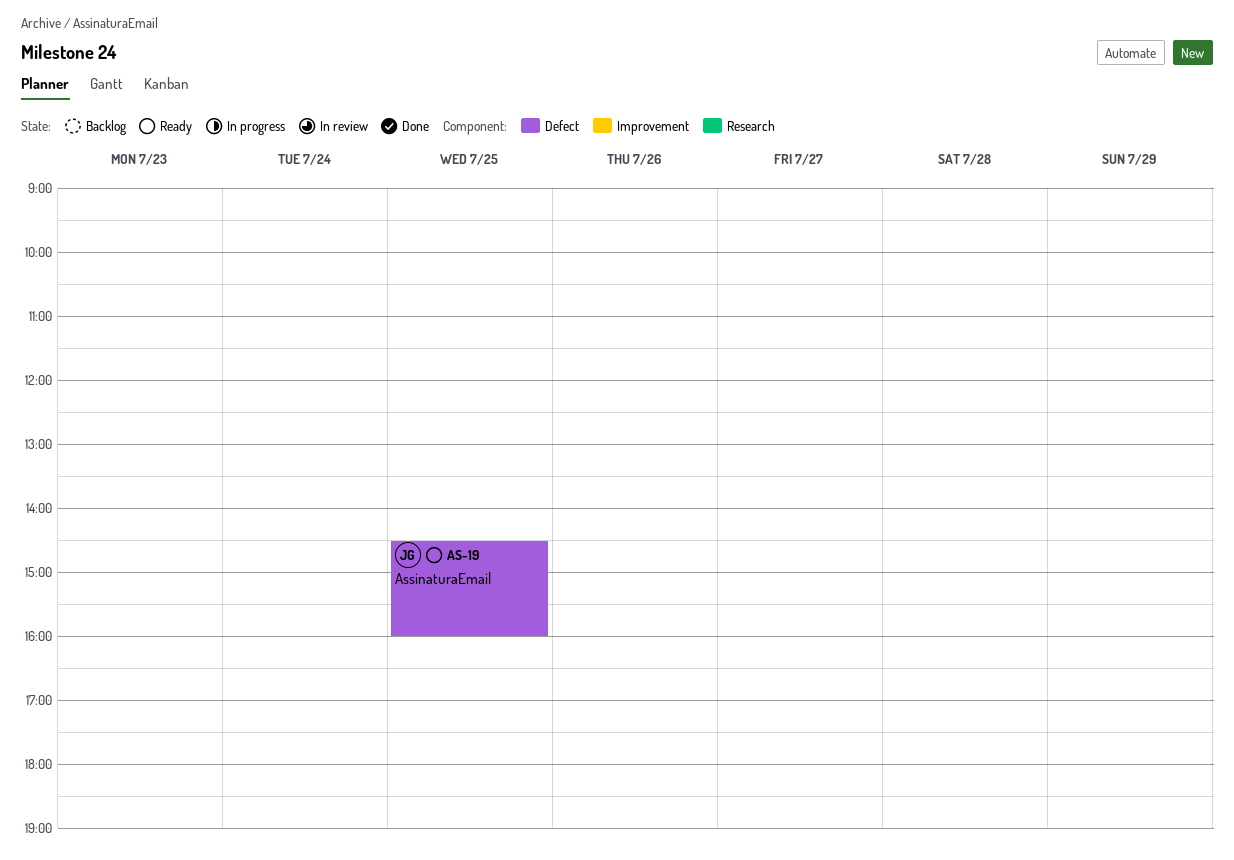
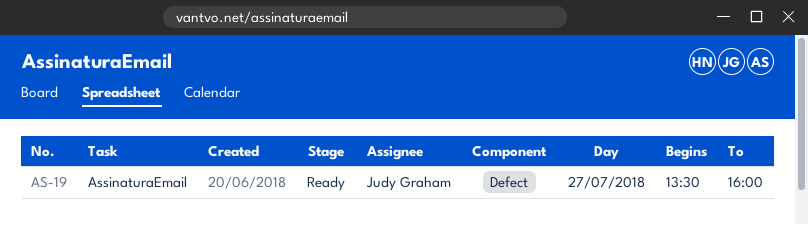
AS-19, day: Jul 25 -> Jul 27
AS-19, begins: 14:30 -> 13:30

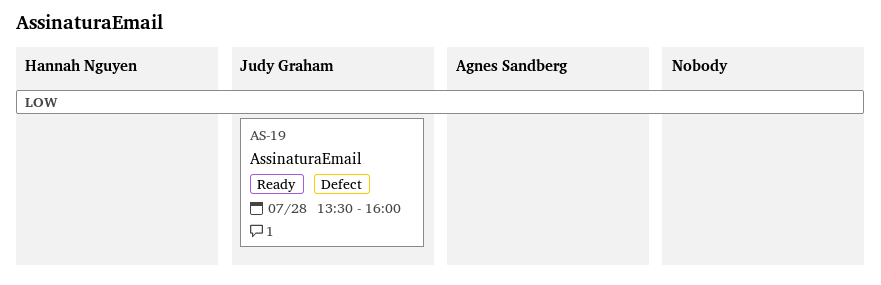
AS-19, day: Jul 27 -> Jul 28

